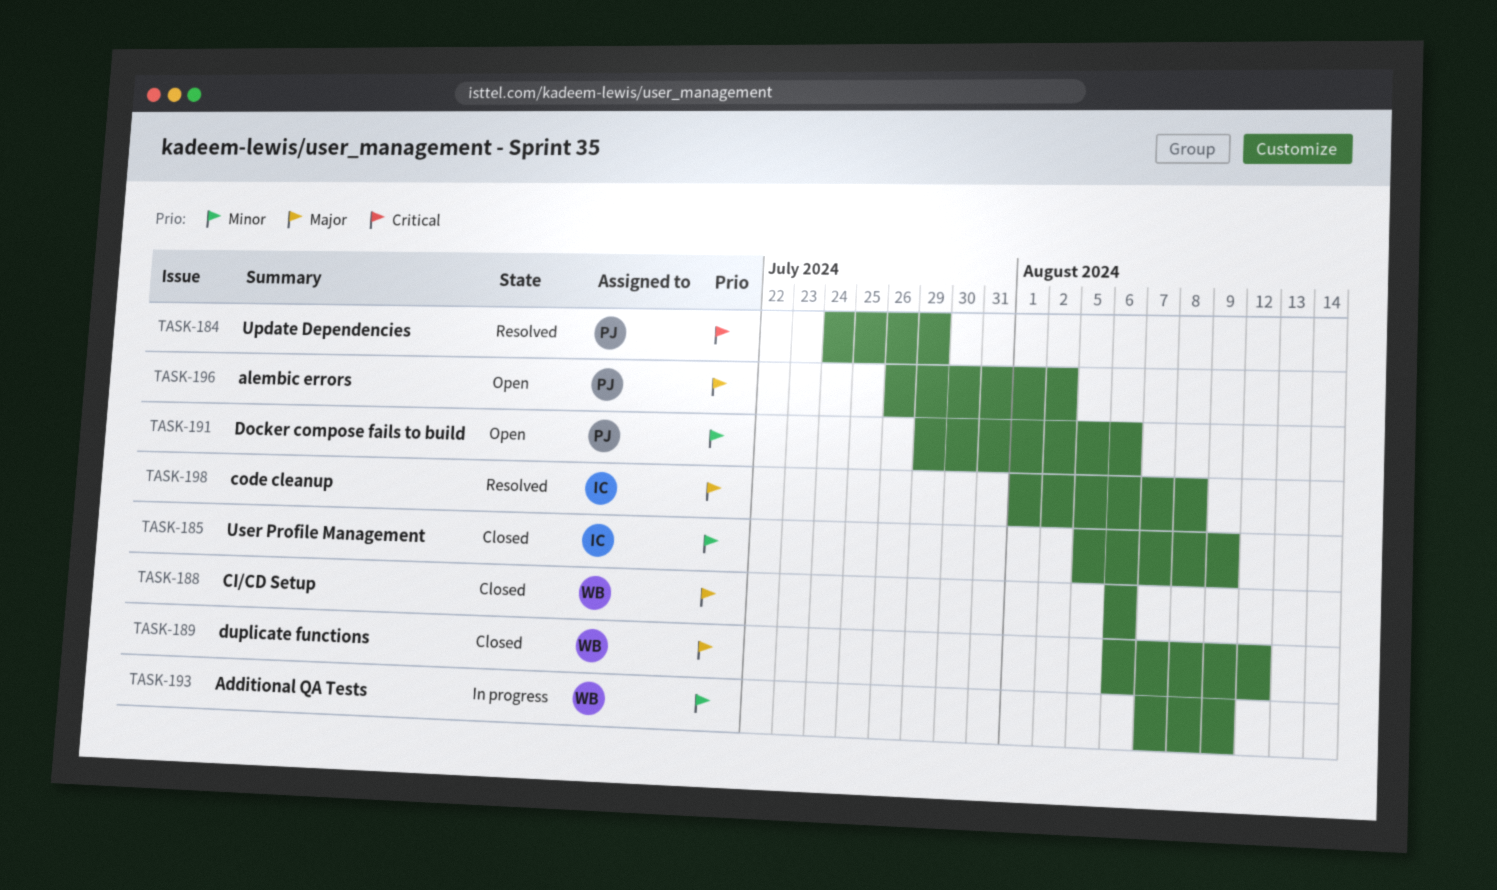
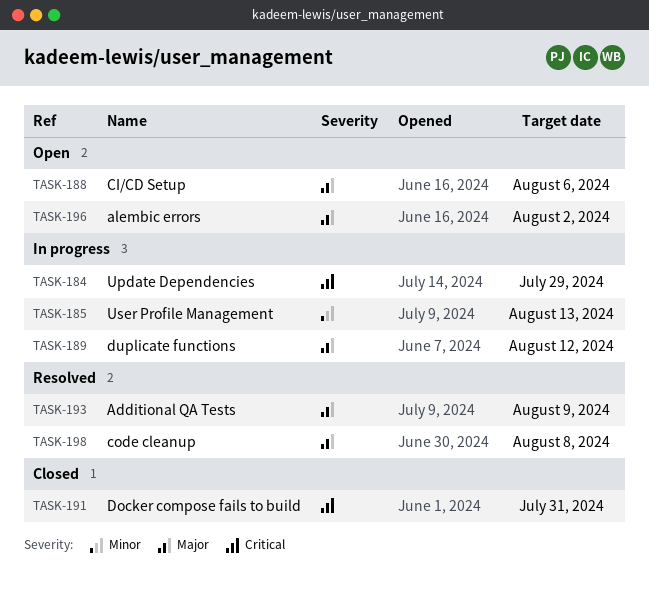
TASK-184, status: Resolved -> In progress
TASK-185, status: Closed -> In progress
TASK-185, due: Aug 9 -> Aug 13
TASK-188, status: Closed -> Open
TASK-189, status: Closed -> In progress
TASK-191, status: Open -> Closed
TASK-191, priority: Minor -> Critical
TASK-191, due: Aug 6 -> Jul 31
TASK-193, status: In progress -> Resolved
TASK-193, priority: Minor -> Major

